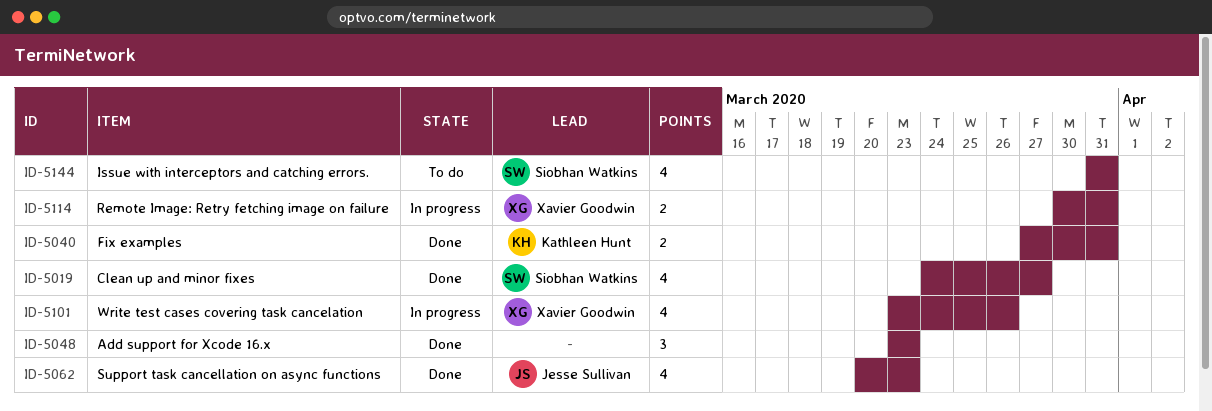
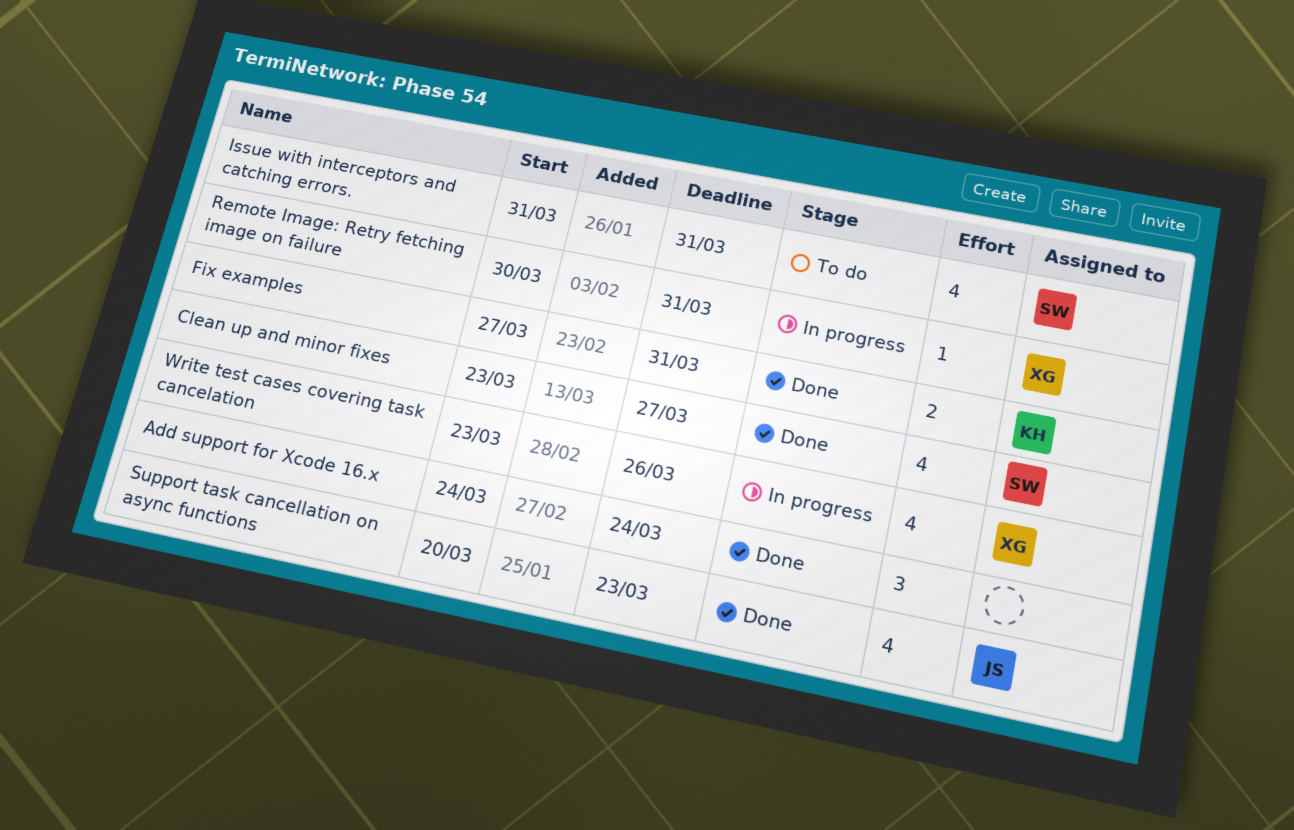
Add support for Xcode 16.x, start: Mar 23 -> Mar 24
Add support for Xcode 16.x, due: Mar 23 -> Mar 24
Clean up and minor fixes, start: Mar 24 -> Mar 23
Remote Image: Retry fetching image on failure, estimate: 2 -> 1

